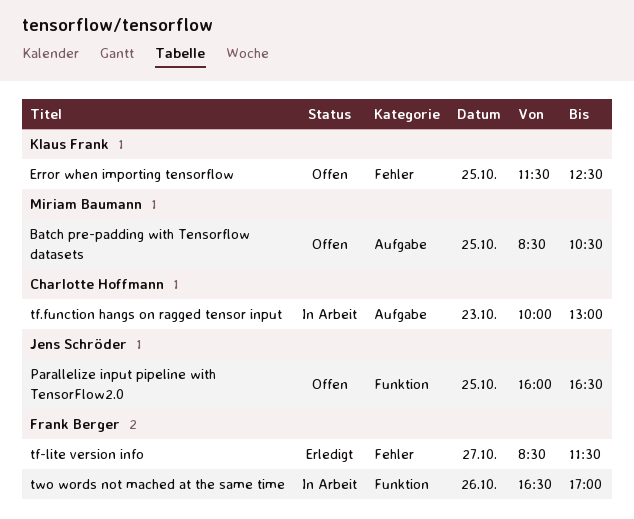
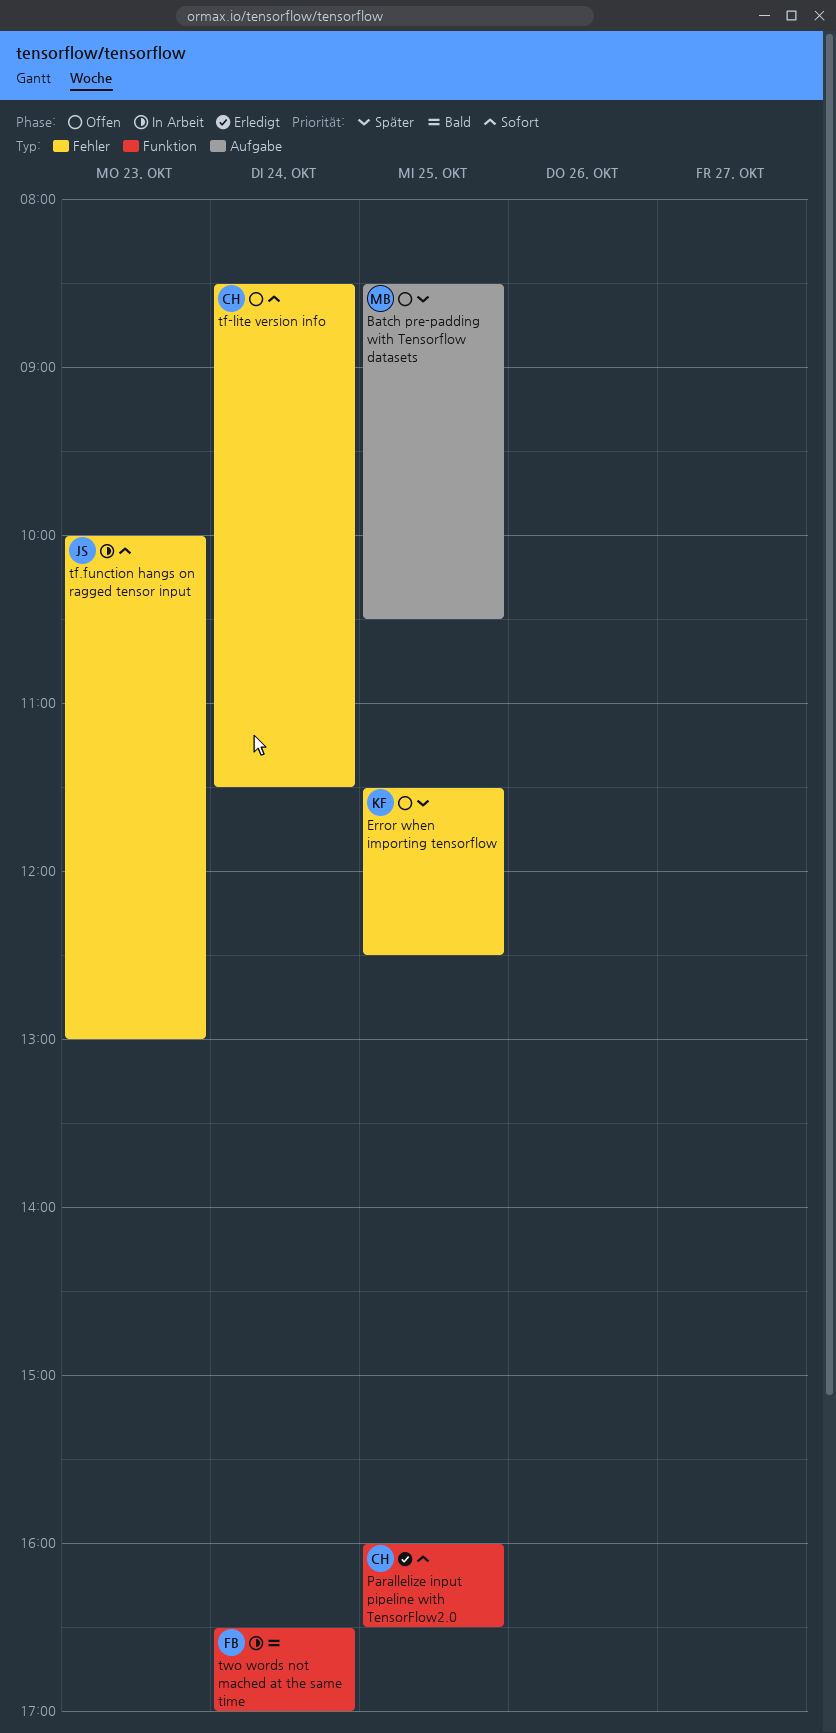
Parallelize input pipeline with TensorFlow2.0, status: Offen -> Erledigt
Parallelize input pipeline with TensorFlow2.0, owner: Jens Schröder -> Charlotte Hoffmann
tf-lite version info, status: Erledigt -> Offen
tf-lite version info, owner: Frank Berger -> Charlotte Hoffmann
tf-lite version info, day: Oct 27 -> Oct 24
tf.function hangs on ragged tensor input, owner: Charlotte Hoffmann -> Jens Schröder
tf.function hangs on ragged tensor input, label: Aufgabe -> Fehler
two words not mached at the same time, day: Oct 26 -> Oct 24

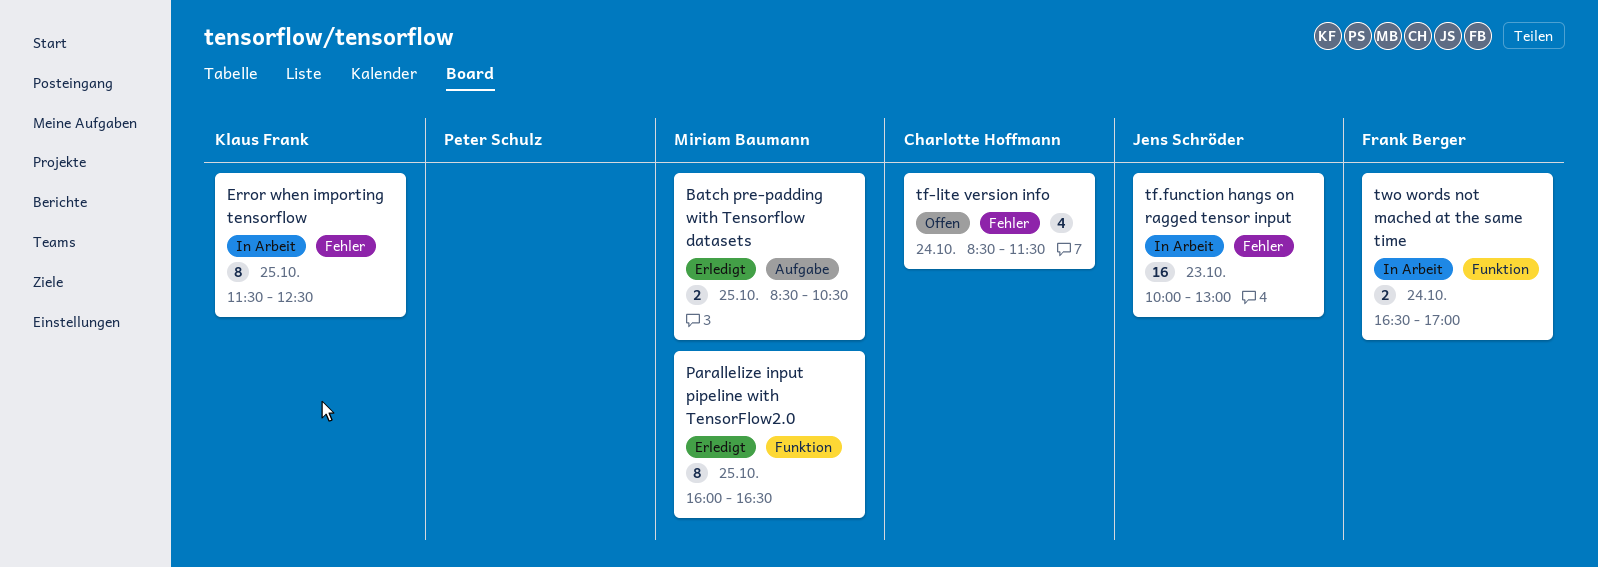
Batch pre-padding with Tensorflow datasets, status: Offen -> Erledigt
Error when importing tensorflow, status: Offen -> In Arbeit
Parallelize input pipeline with TensorFlow2.0, owner: Charlotte Hoffmann -> Miriam Baumann

